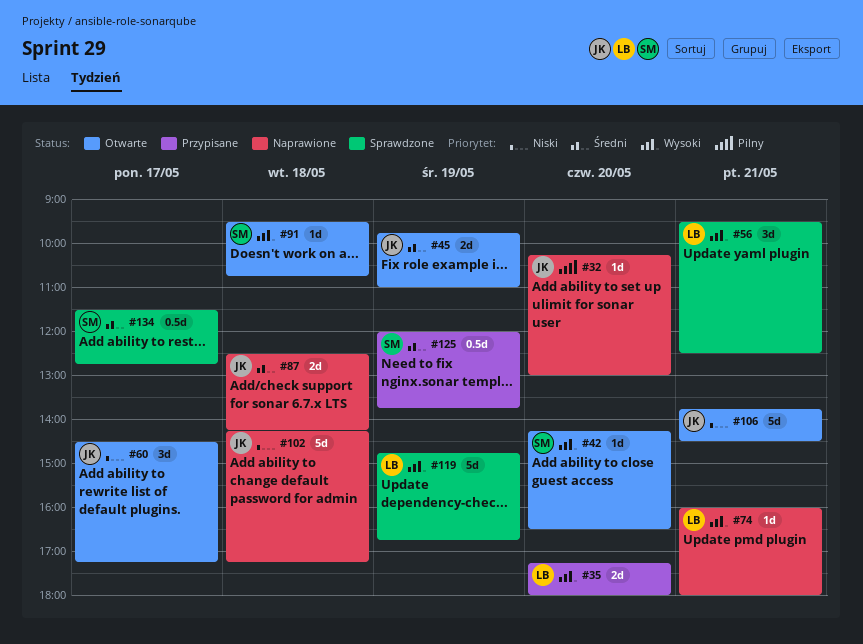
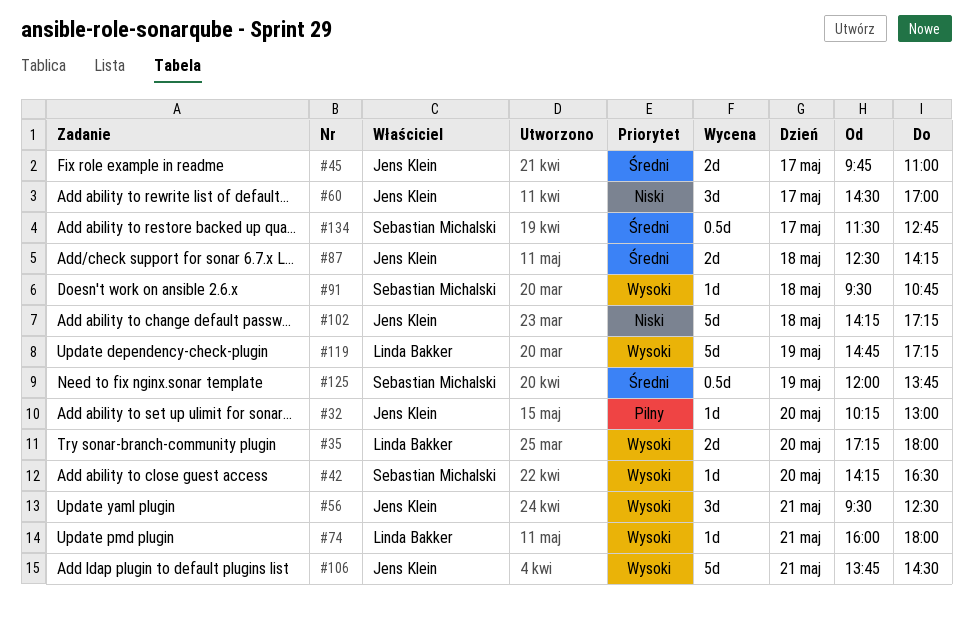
#45, day: May 19 -> May 17
#56, owner: Linda Bakker -> Jens Klein
#60, ends: 17:15 -> 17:00
#106, priority: Niski -> Wysoki
#119, ends: 16:45 -> 17:15

